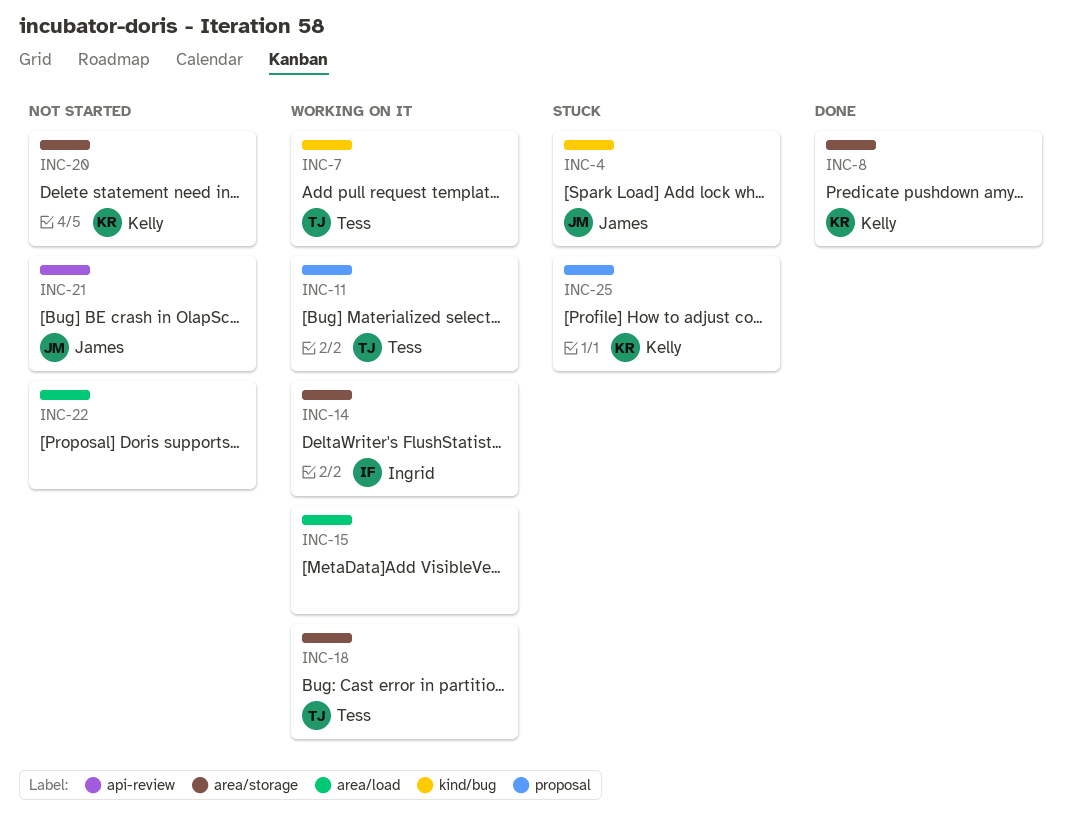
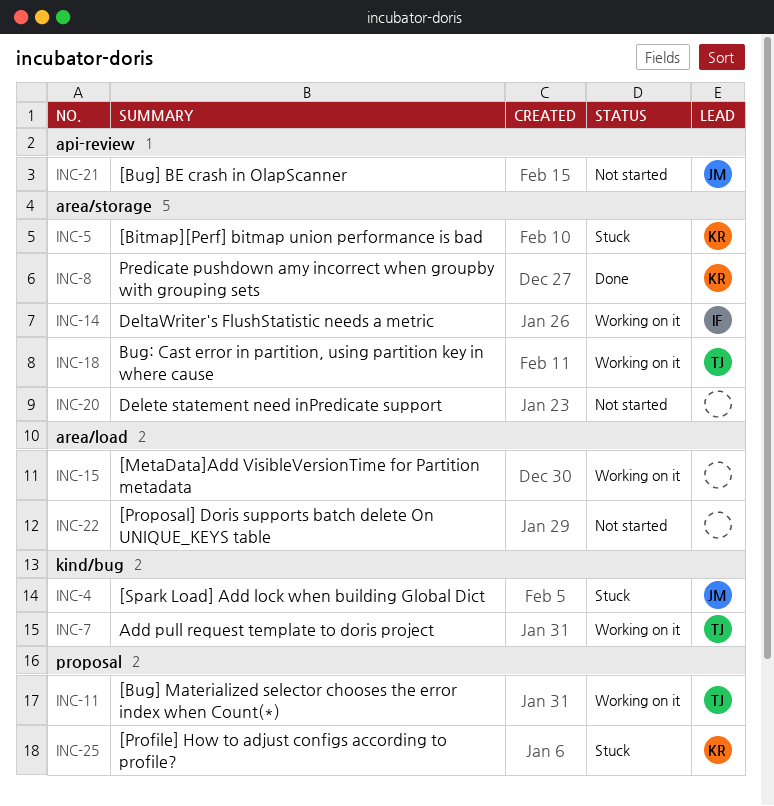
INC-5: none -> present
INC-20, owner: Kelly -> none

